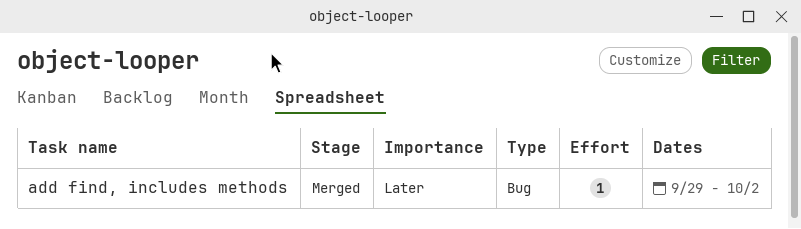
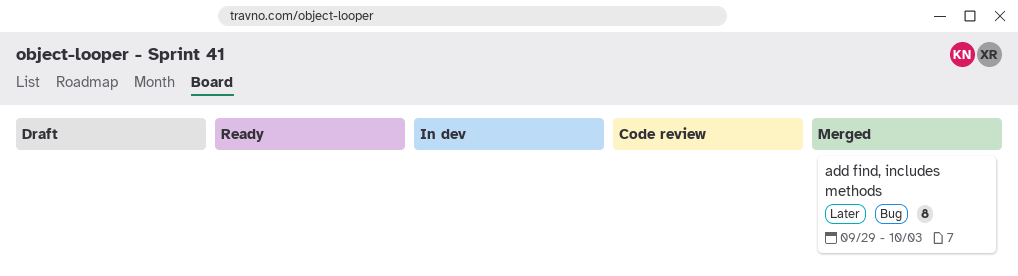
add find, includes methods, estimate: 1 -> 8
add find, includes methods, due: Oct 2 -> Oct 3

